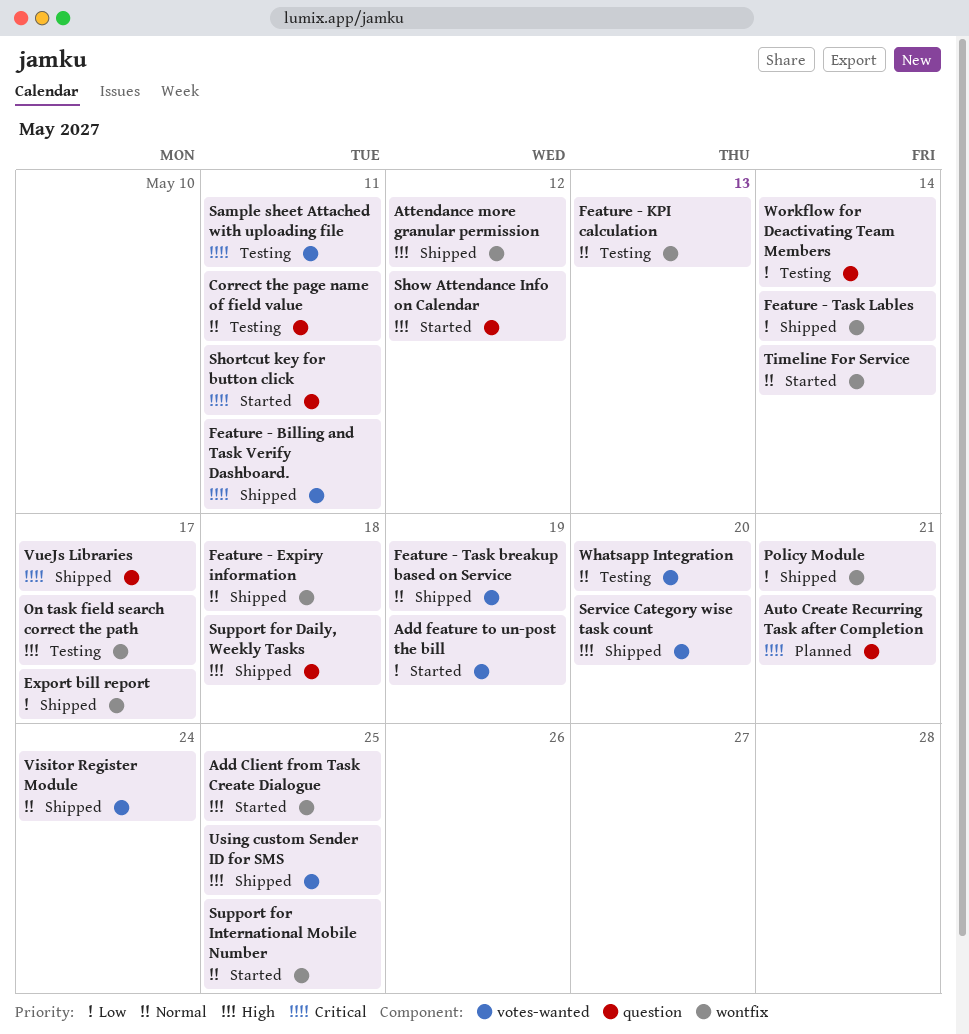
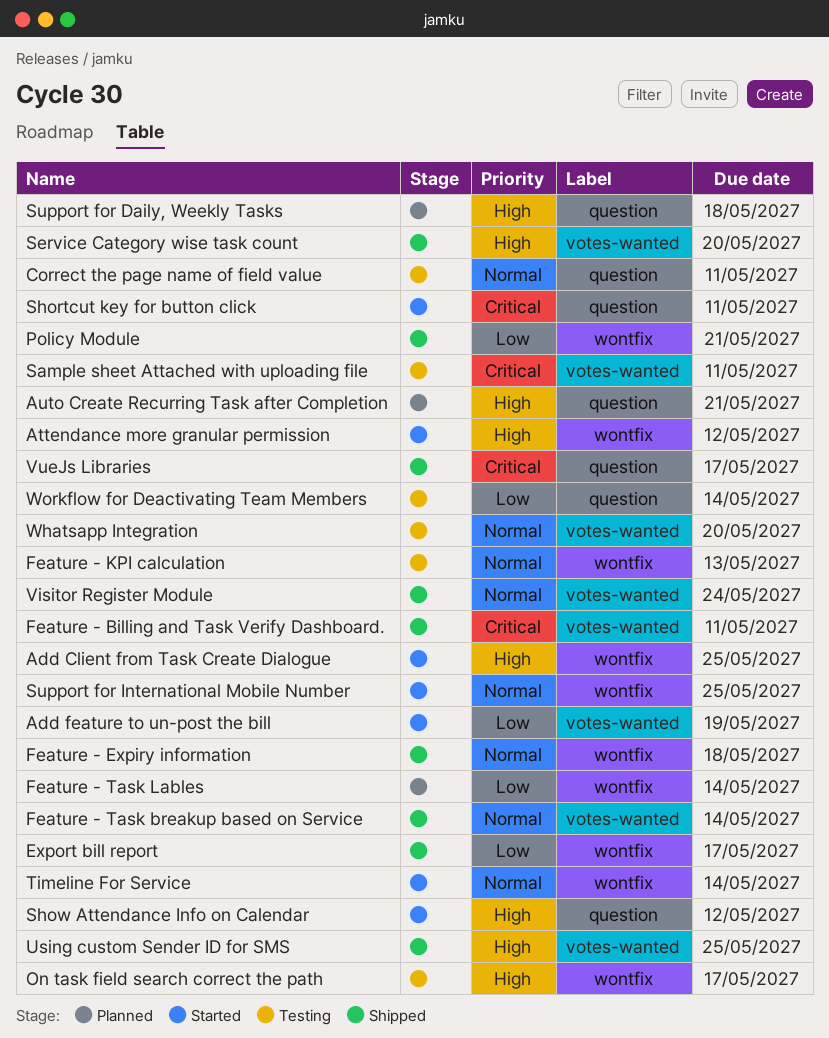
Attendance more granular permission, status: Shipped -> Started
Auto Create Recurring Task after Completion, priority: Critical -> High
Feature - Task breakup based on Service, due: May 19 -> May 14
Feature - Task Lables, status: Shipped -> Planned
Support for Daily, Weekly Tasks, status: Shipped -> Planned

